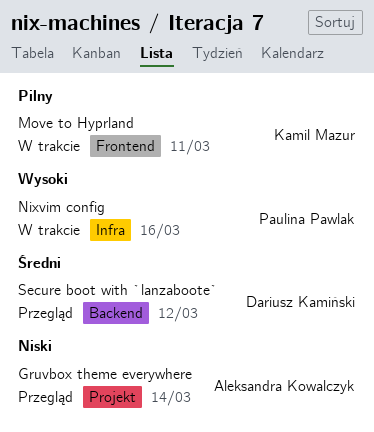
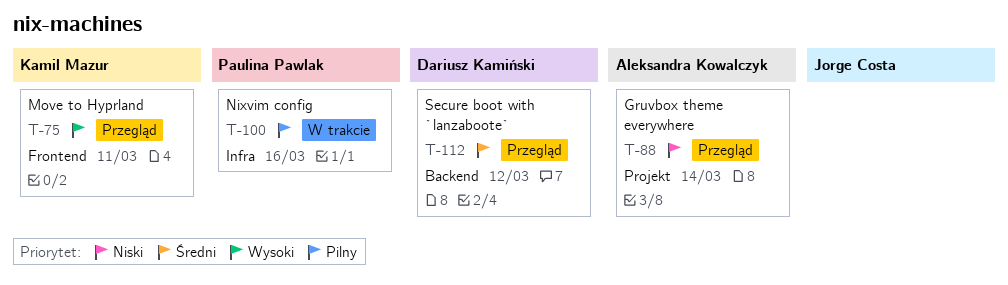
Move to Hyprland, status: W trakcie -> Przegląd
Move to Hyprland, priority: Pilny -> Wysoki
Nixvim config, priority: Wysoki -> Pilny

